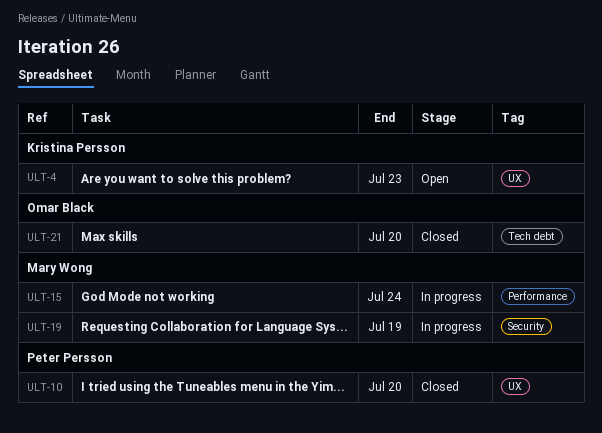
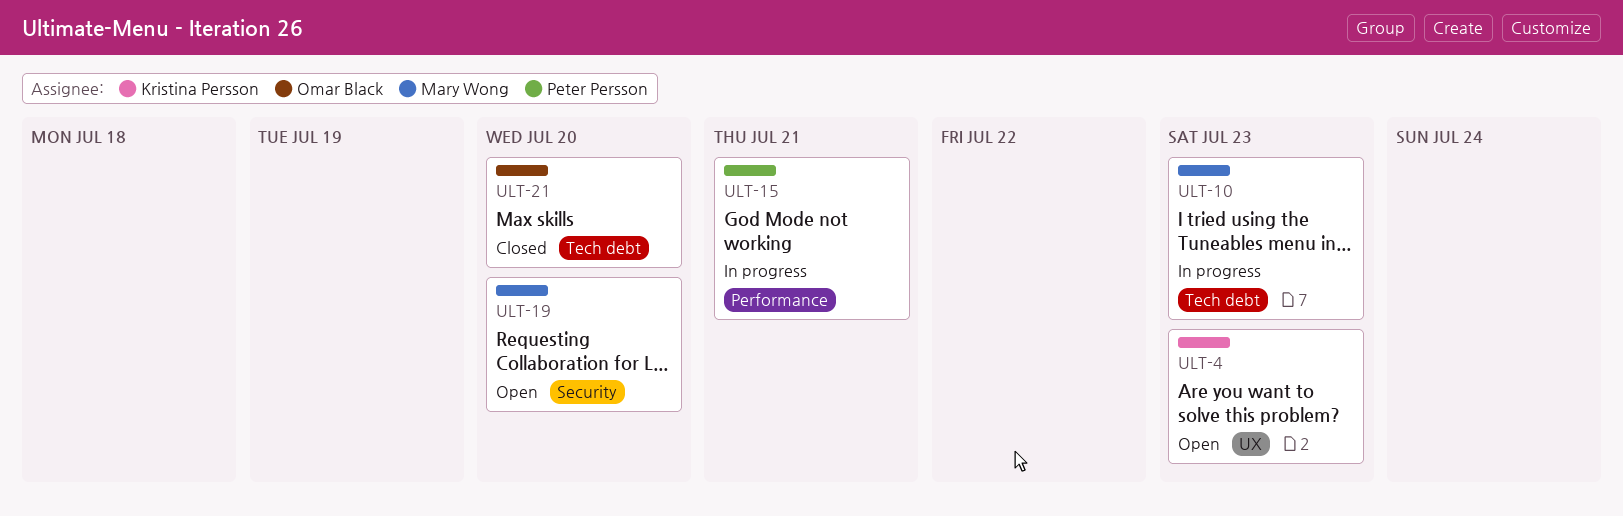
ULT-10, status: Closed -> In progress
ULT-10, owner: Peter Persson -> Mary Wong
ULT-10, label: UX -> Tech debt
ULT-10, due: Jul 20 -> Jul 23
ULT-15, owner: Mary Wong -> Peter Persson
ULT-15, due: Jul 24 -> Jul 21
ULT-19, status: In progress -> Open
ULT-19, due: Jul 19 -> Jul 20

